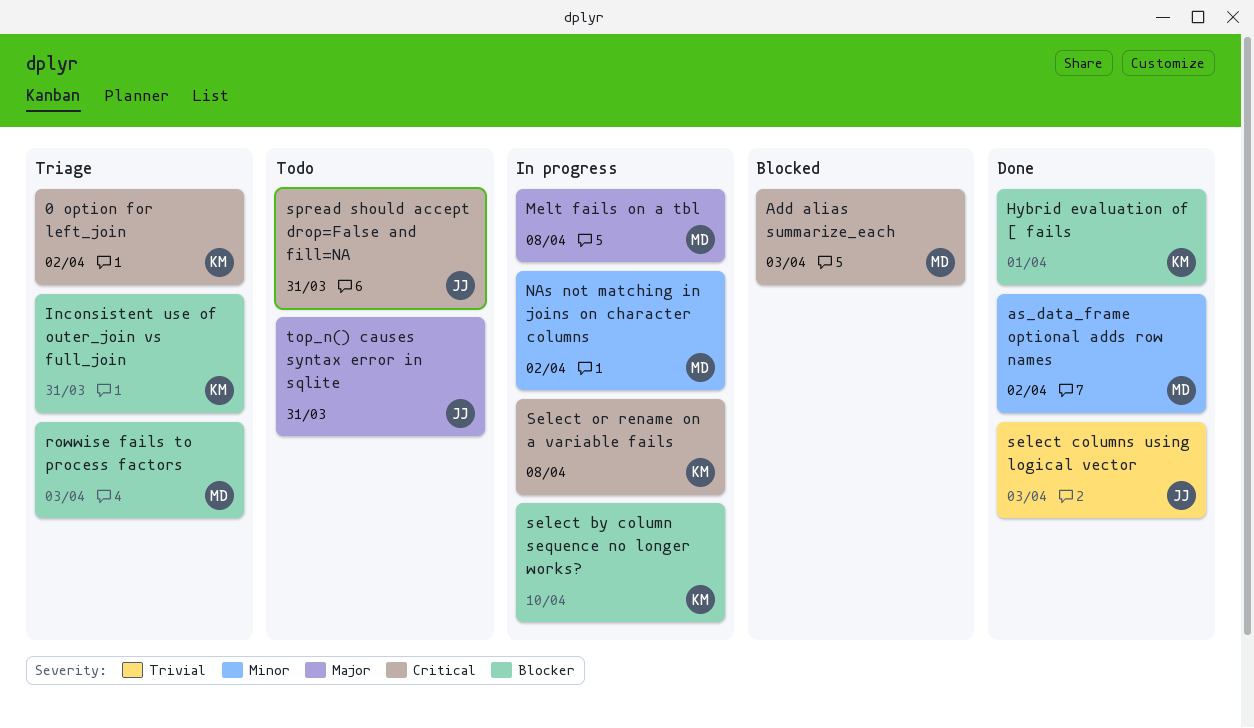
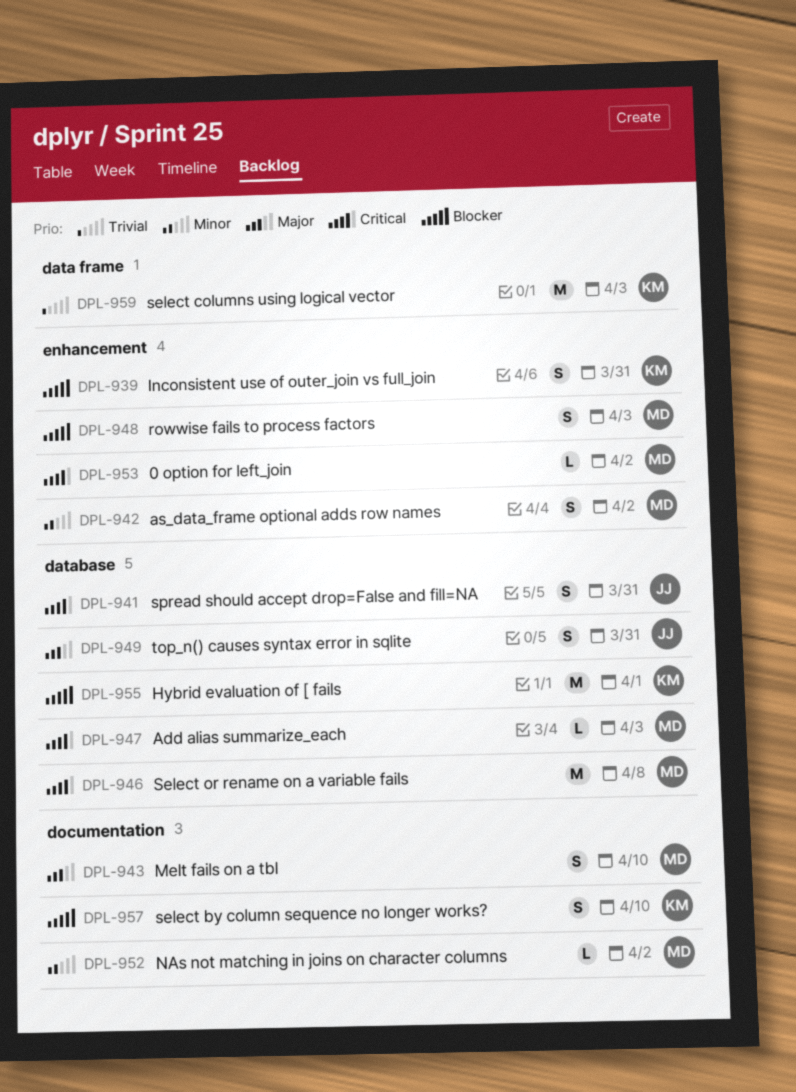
0 option for left_join, owner: KM -> MD
Melt fails on a tbl, due: Apr 8 -> Apr 10
select columns using logical vector, owner: JJ -> KM
Select or rename on a variable fails, owner: KM -> MD

